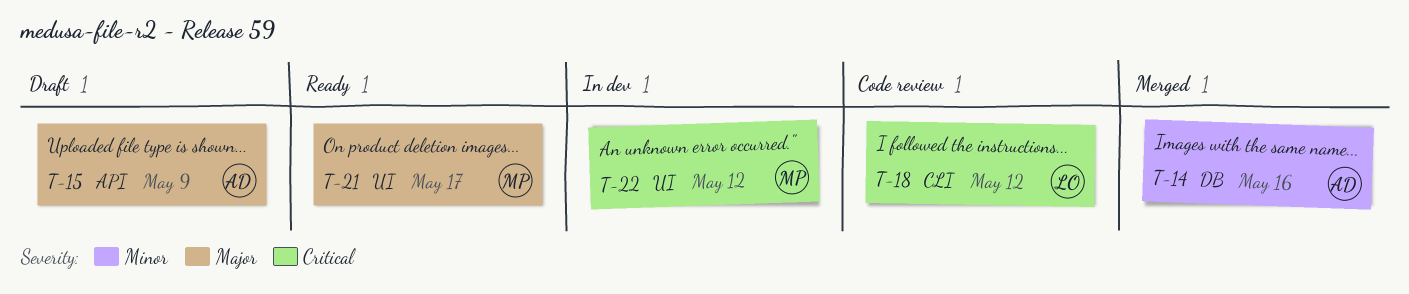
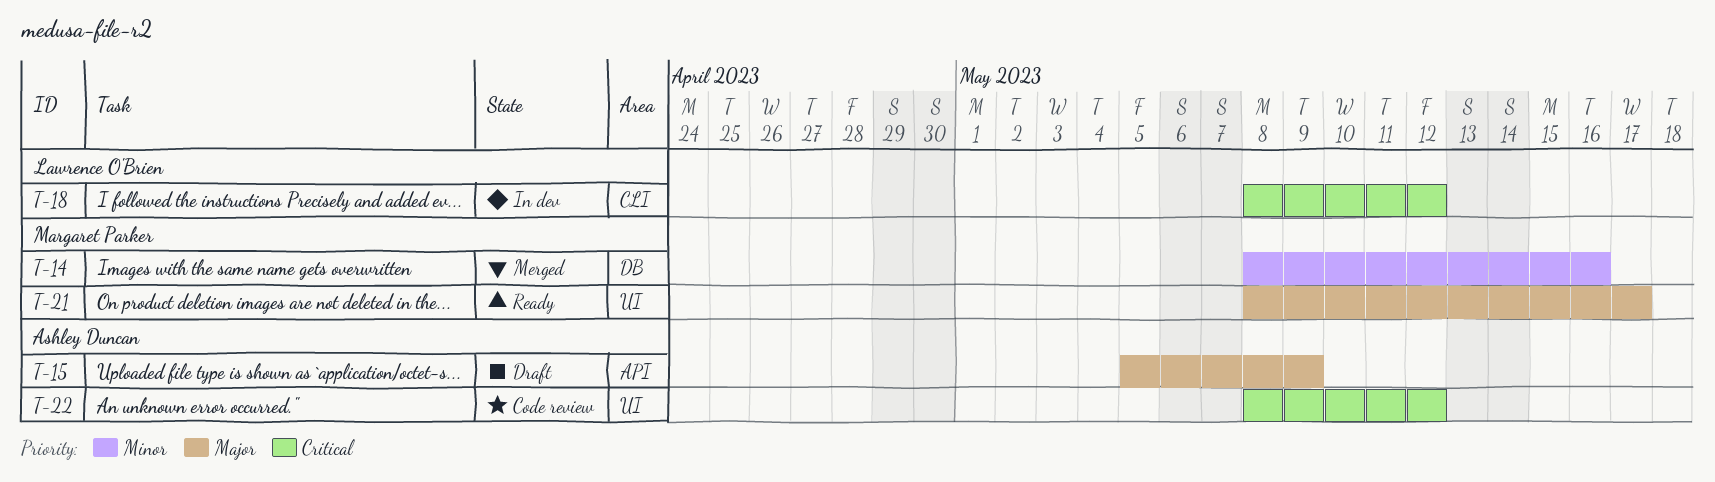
T-14, owner: Ashley Duncan -> Margaret Parker
T-18, status: Code review -> In dev
T-22, status: In dev -> Code review
T-22, owner: Margaret Parker -> Ashley Duncan

